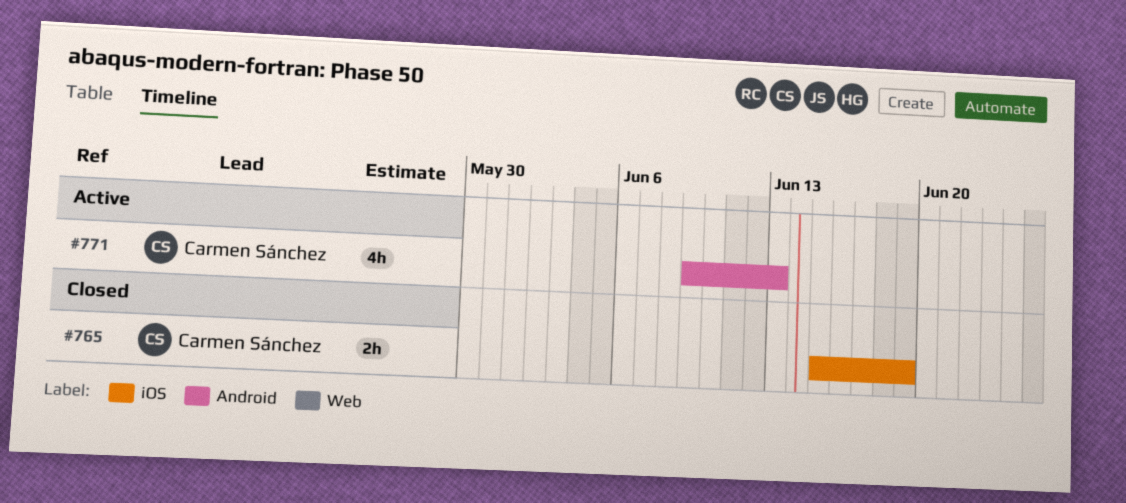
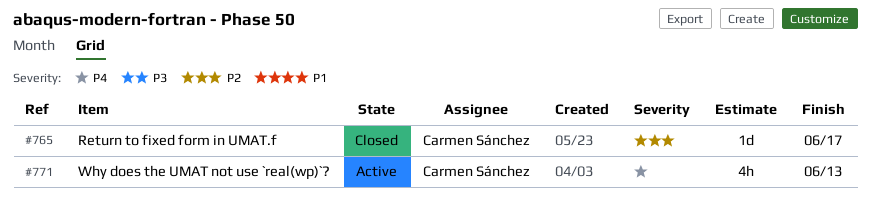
#765, estimate: 2h -> 1d
#765, due: Jun 19 -> Jun 17

